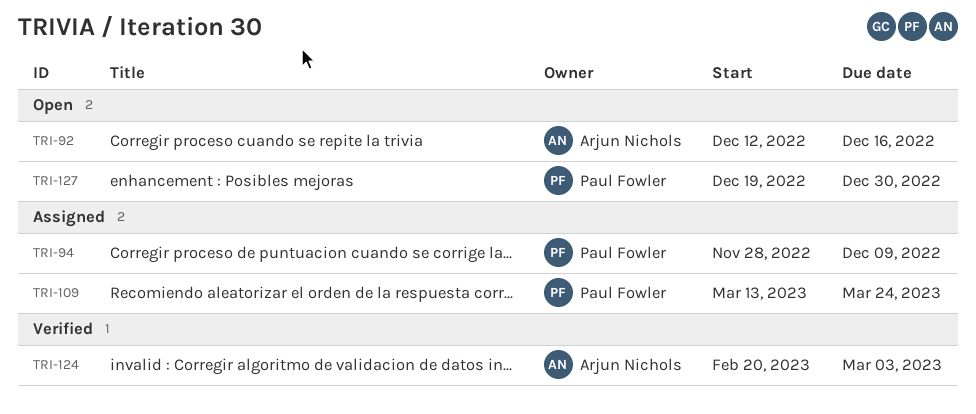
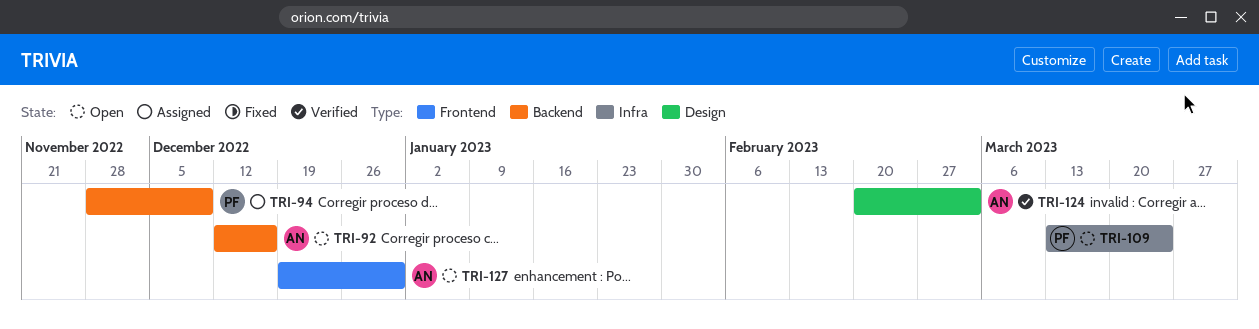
TRI-109, status: Assigned -> Open
TRI-127, owner: Paul Fowler -> Arjun Nichols

